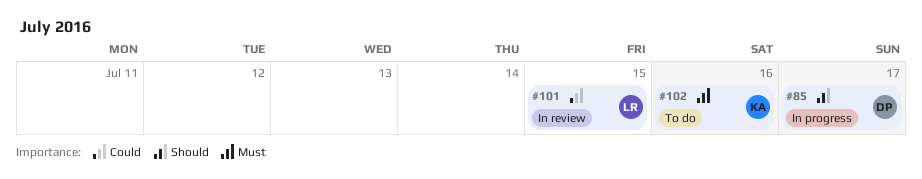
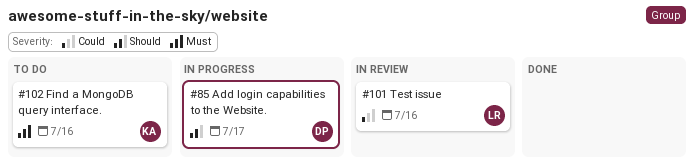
#101, due: Jul 15 -> Jul 16

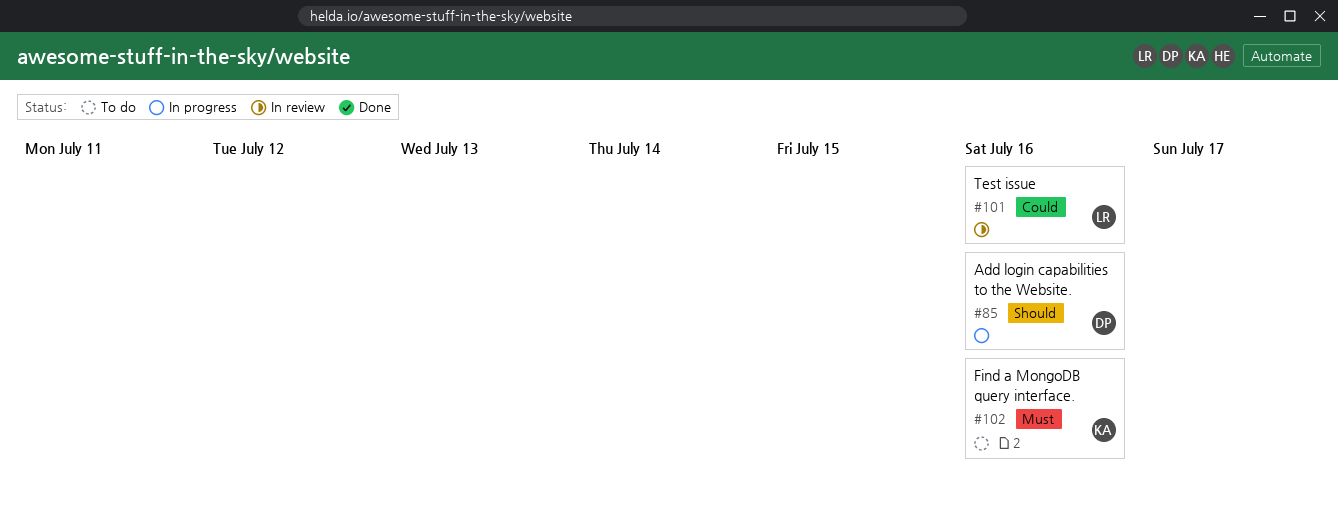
#85, due: Jul 17 -> Jul 16

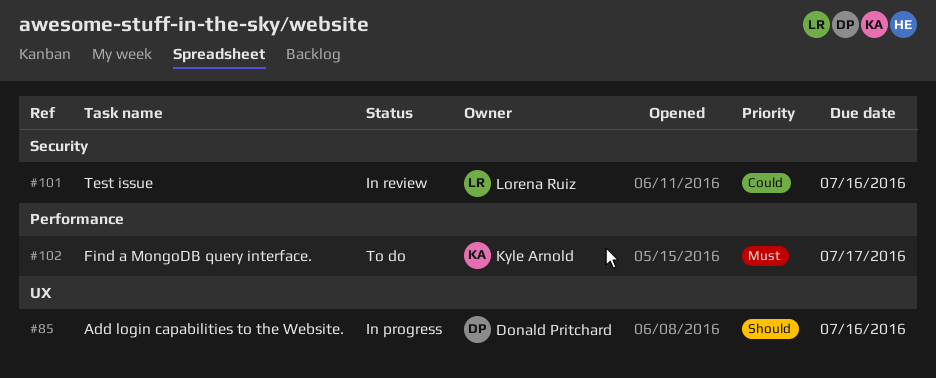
#102, due: Jul 16 -> Jul 17

